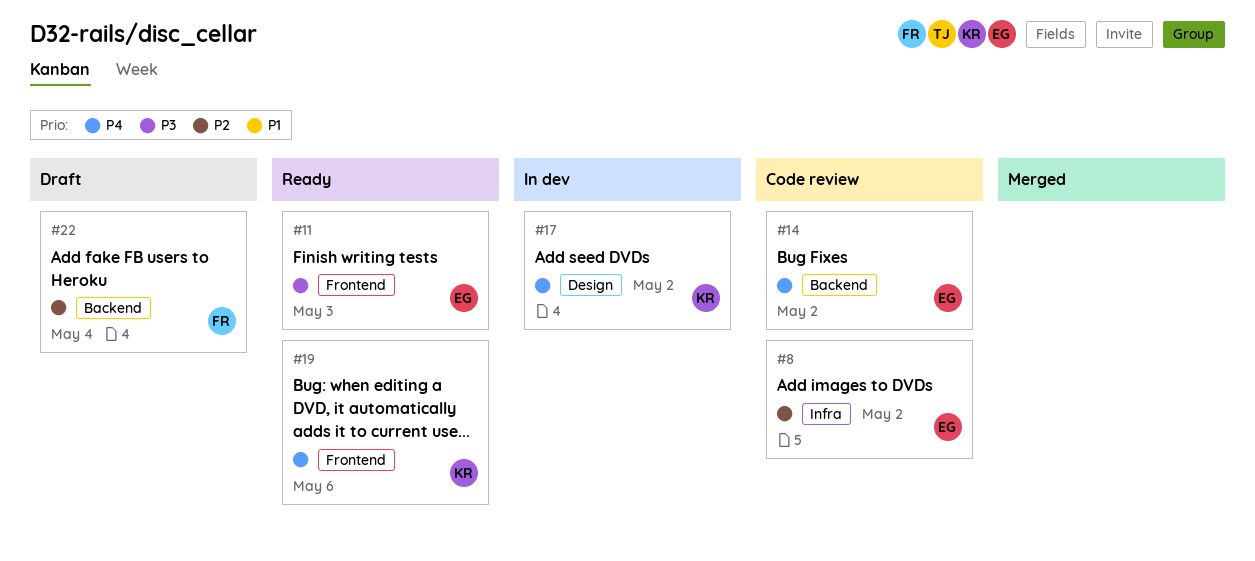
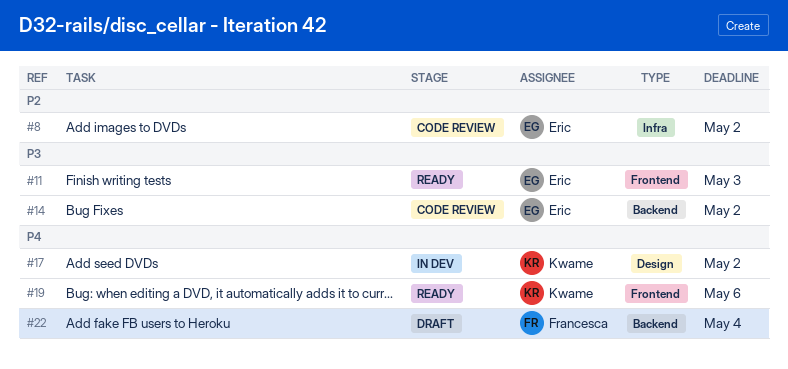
#14, priority: P4 -> P3
#22, priority: P2 -> P4

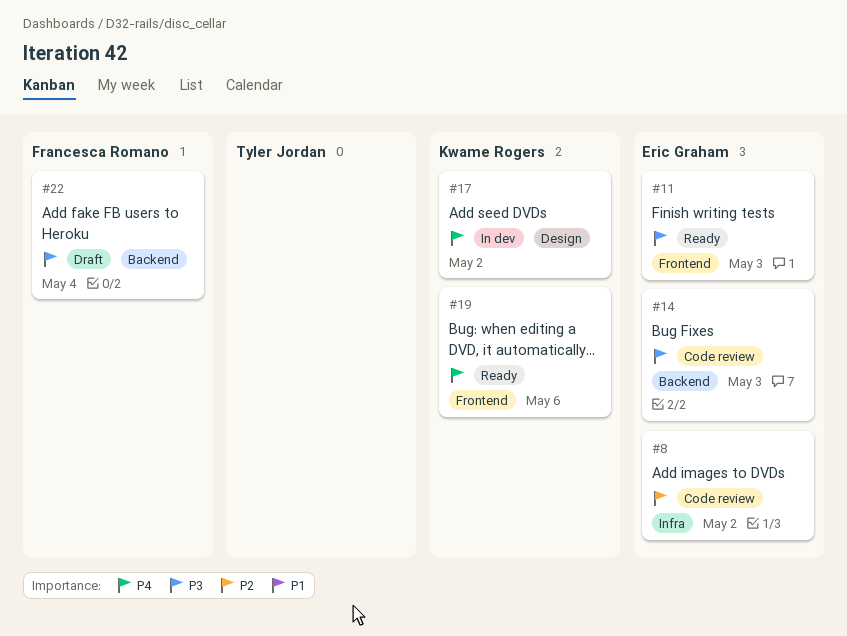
#14, due: May 2 -> May 3
#22, priority: P4 -> P3

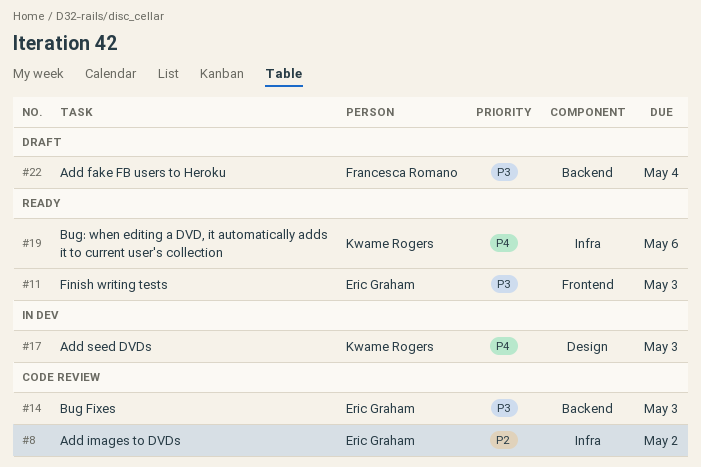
#17, due: May 2 -> May 3
#19, label: Frontend -> Infra

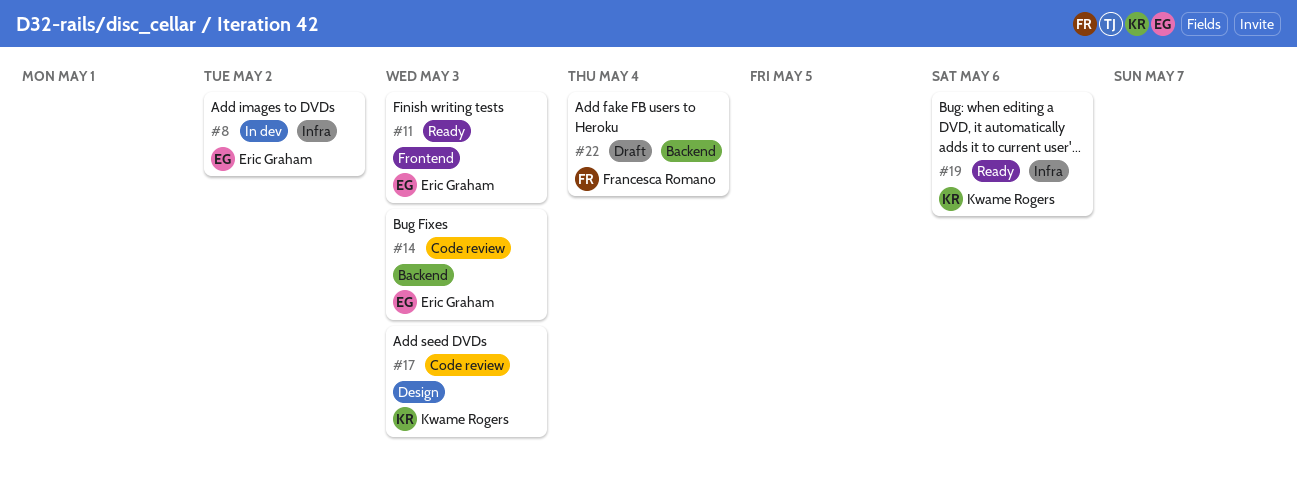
#8, status: Code review -> In dev
#17, status: In dev -> Code review

